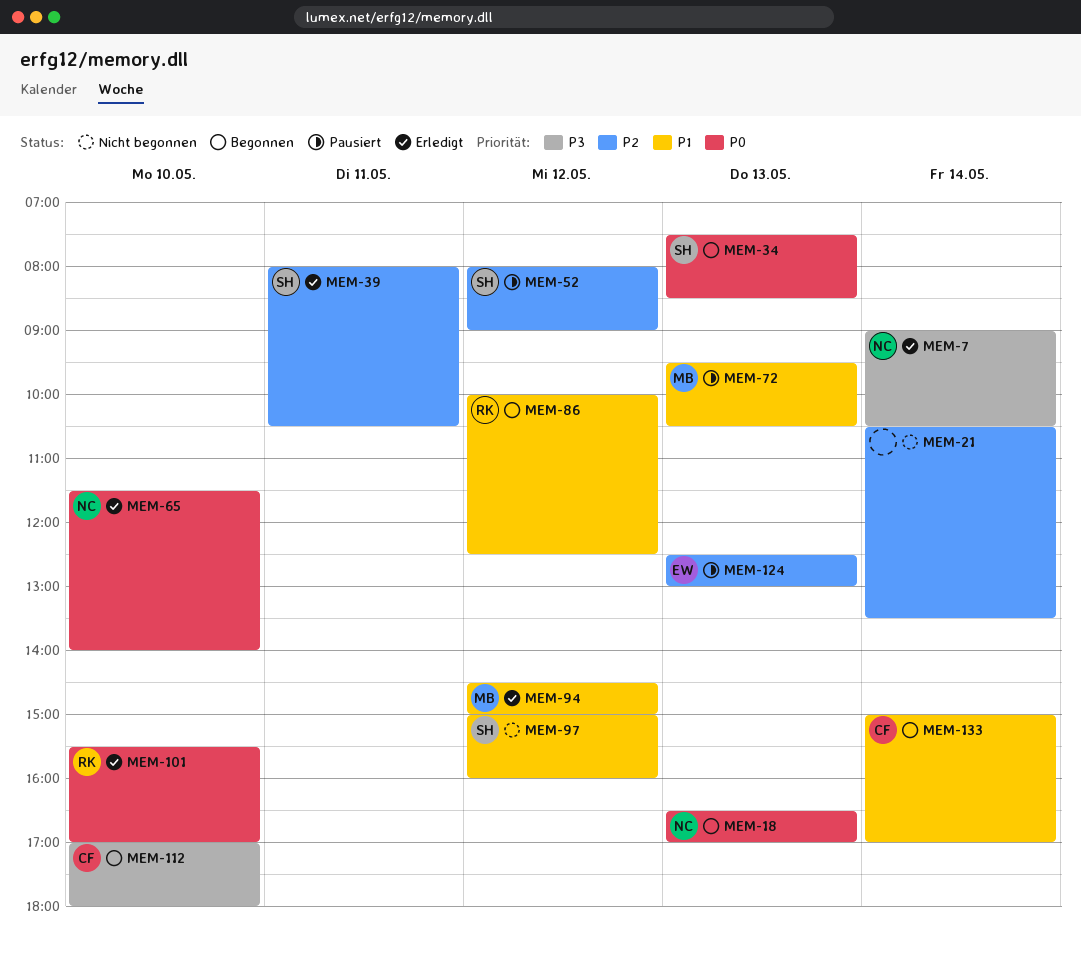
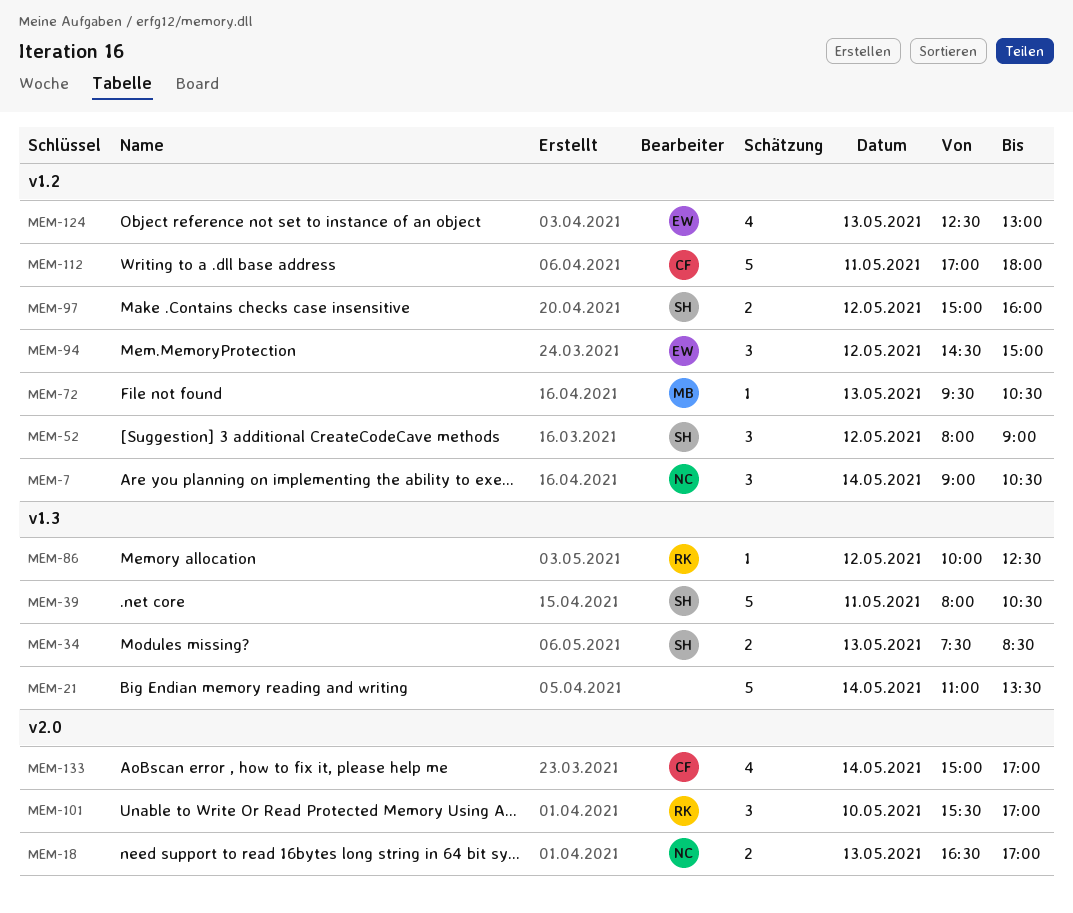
MEM-21, begins: 10:30 -> 11:00
MEM-65: present -> none
MEM-94, owner: MB -> EW
MEM-112, day: May 10 -> May 11

